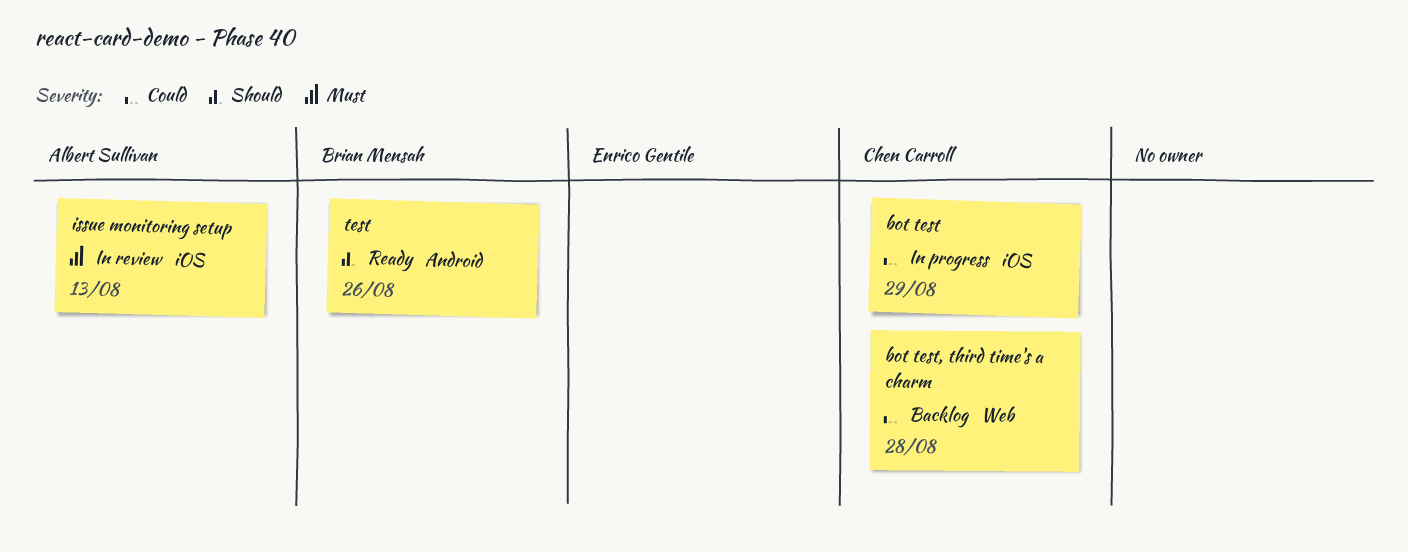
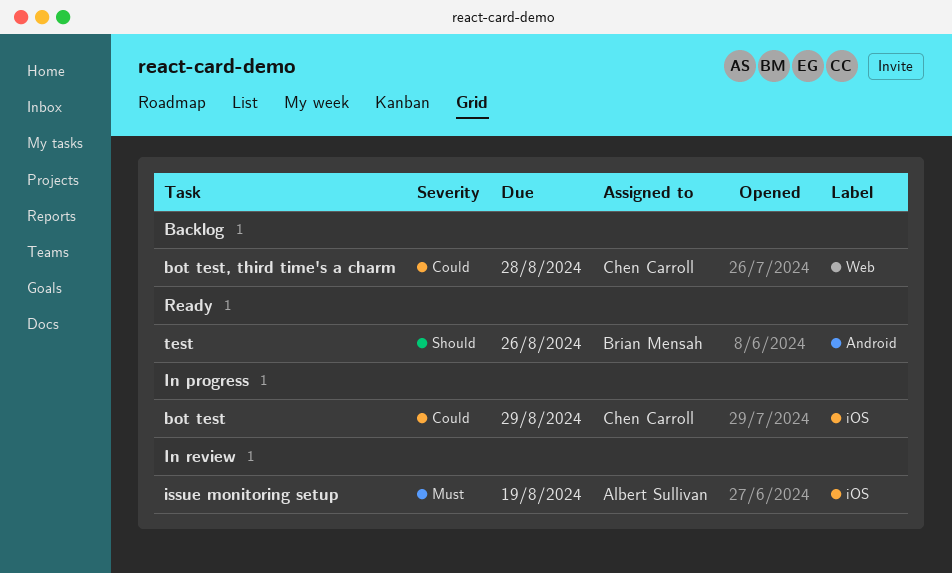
issue monitoring setup, due: Aug 13 -> Aug 19

